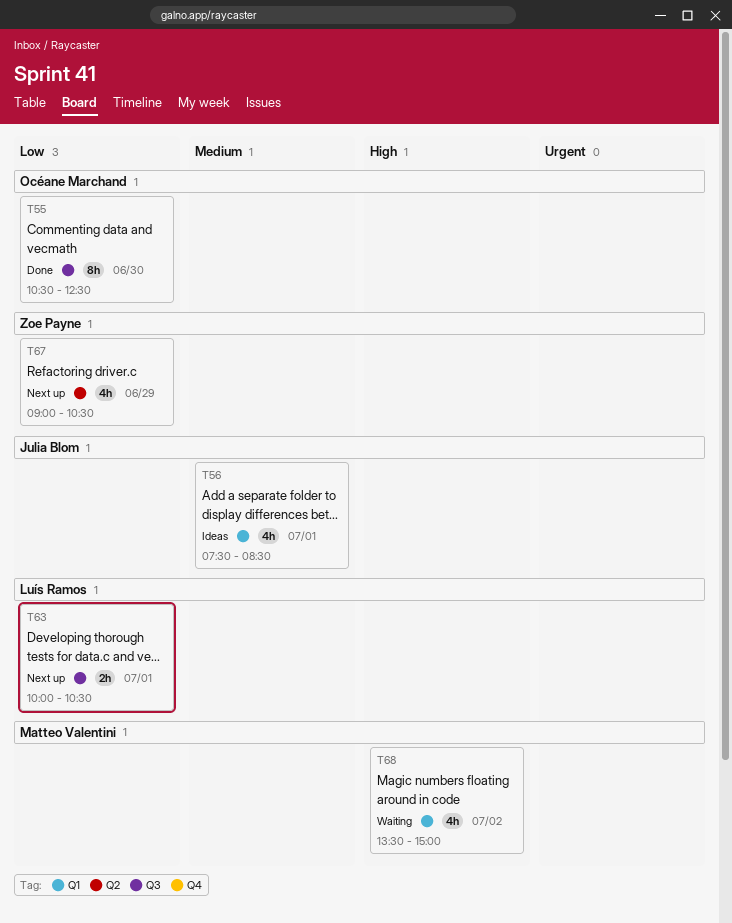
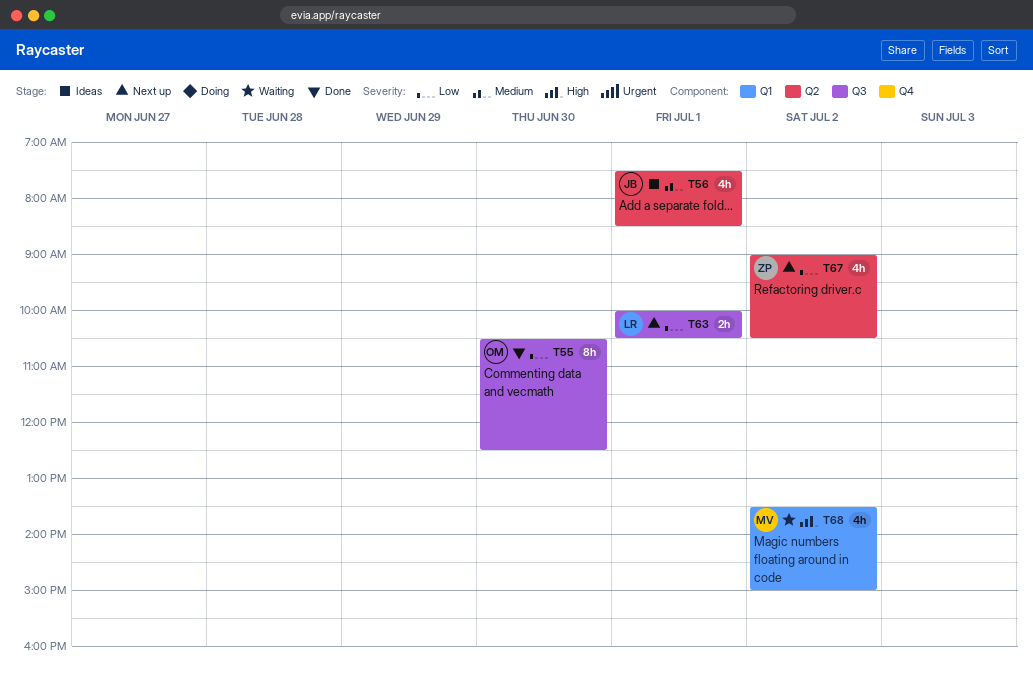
T56, label: Q1 -> Q2
T67, day: Jun 29 -> Jul 2

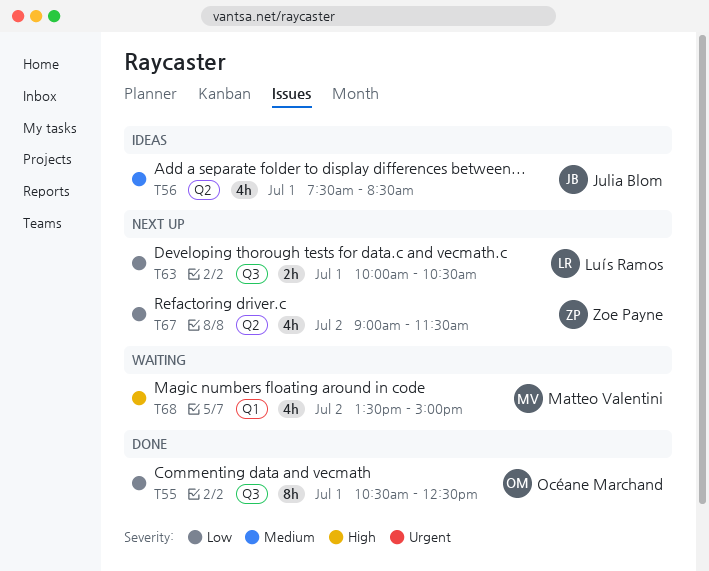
T55, day: Jun 30 -> Jul 1
T67, ends: 10:30 -> 11:30

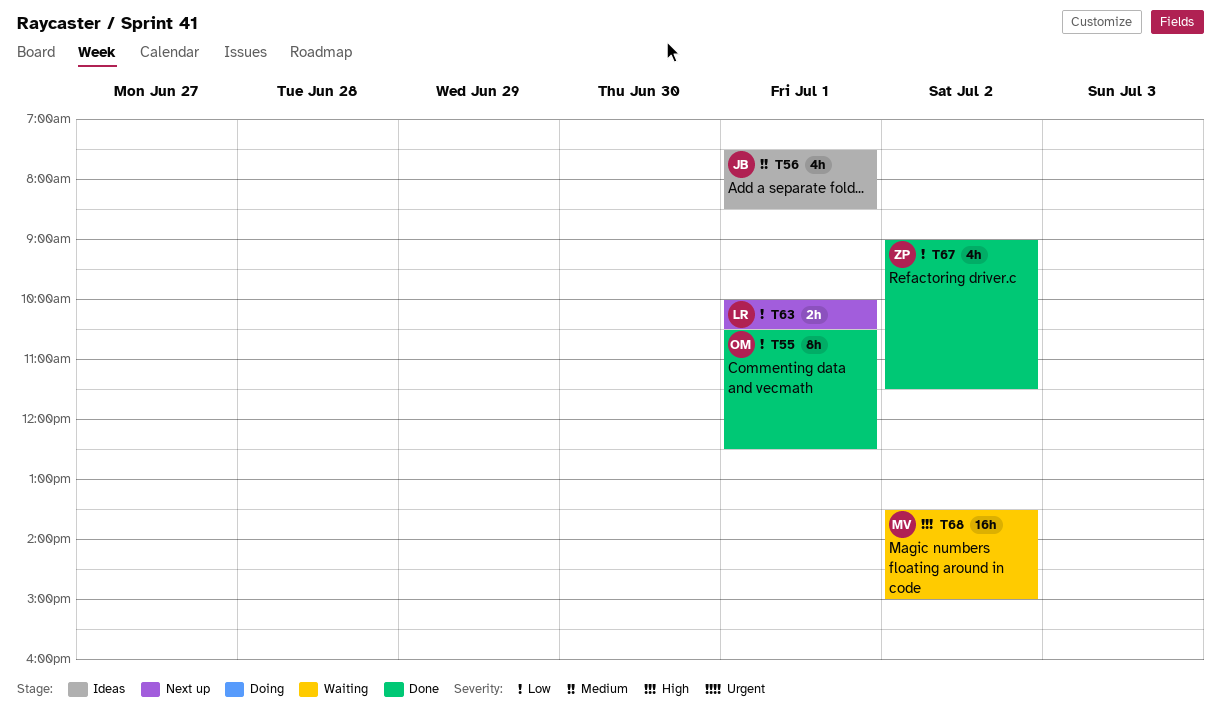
T67, status: Next up -> Done
T68, estimate: 4h -> 16h

